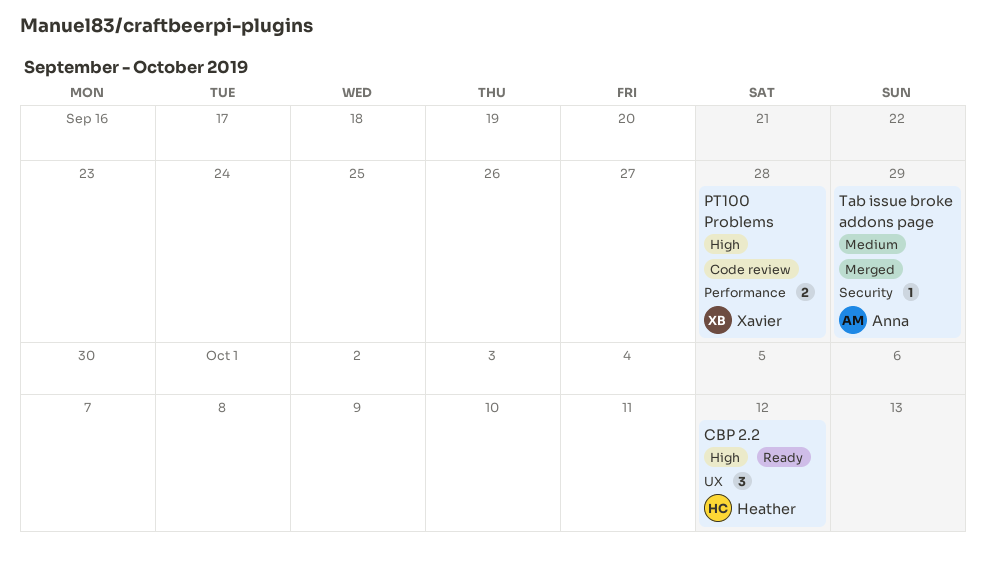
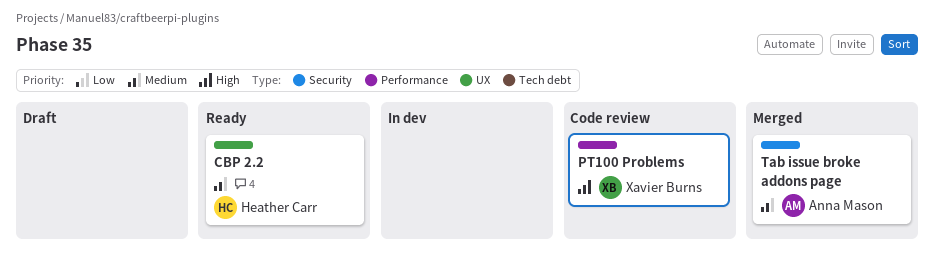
CBP 2.2, priority: High -> Medium

